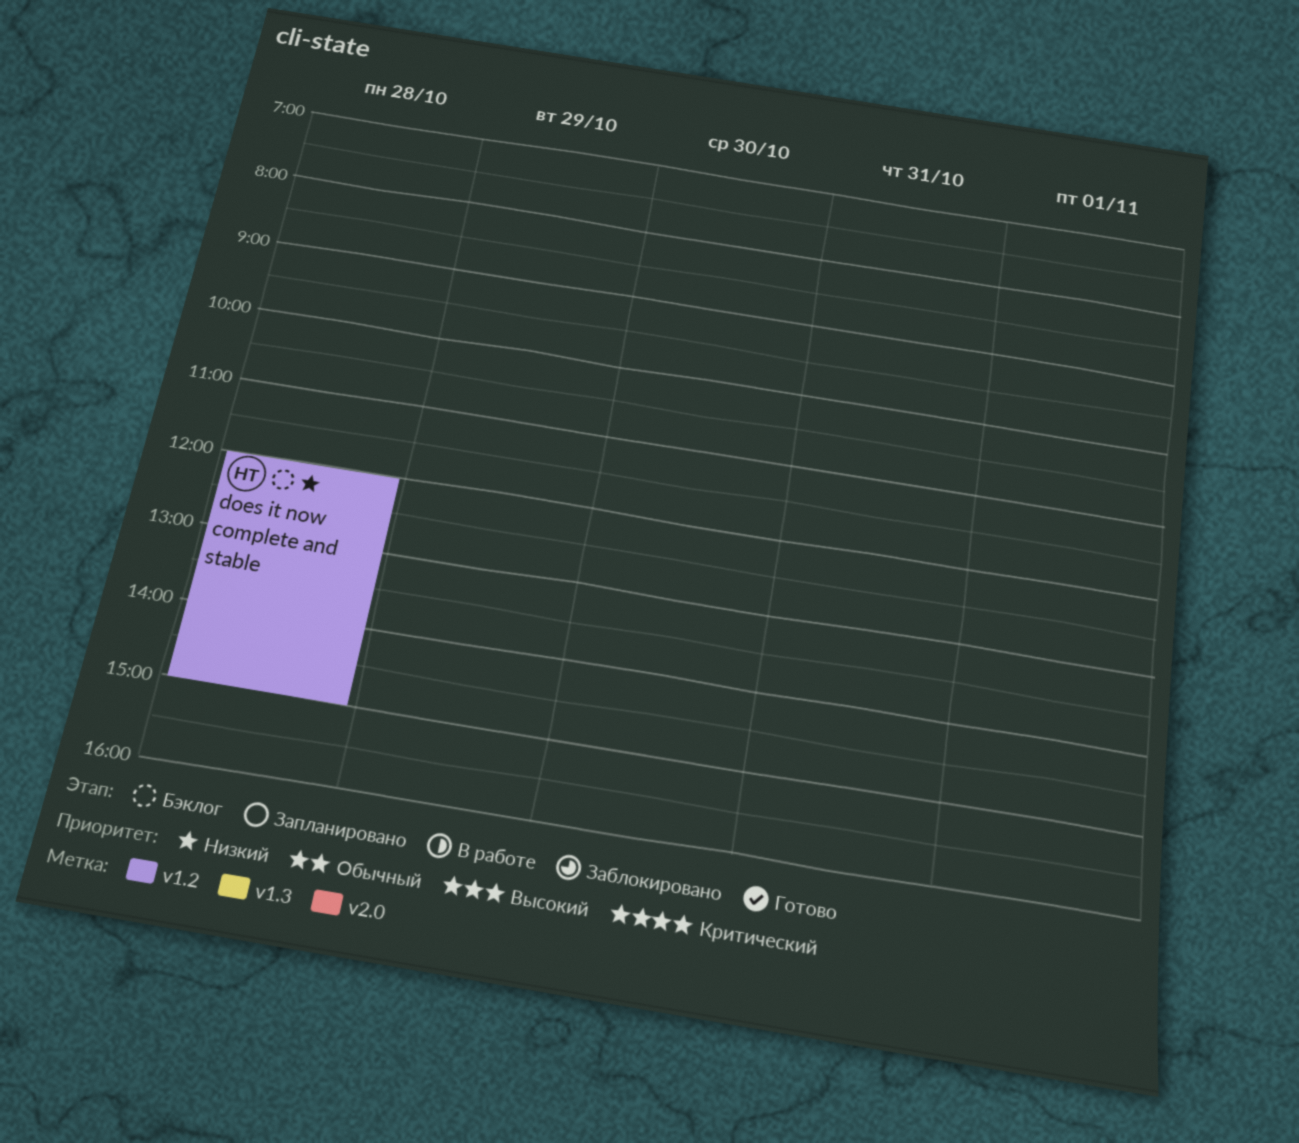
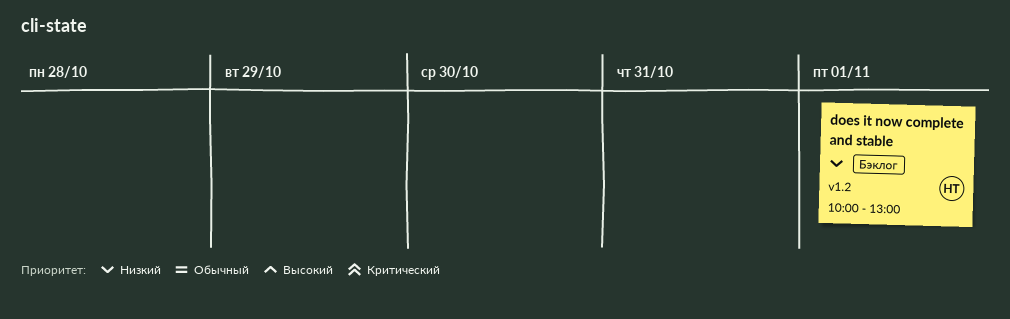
does it now complete and stable, day: Oct 28 -> Nov 1
does it now complete and stable, begins: 12:00 -> 10:00
does it now complete and stable, ends: 15:00 -> 13:00

